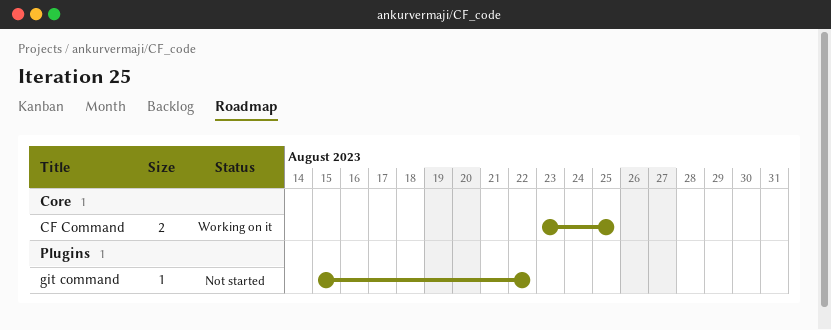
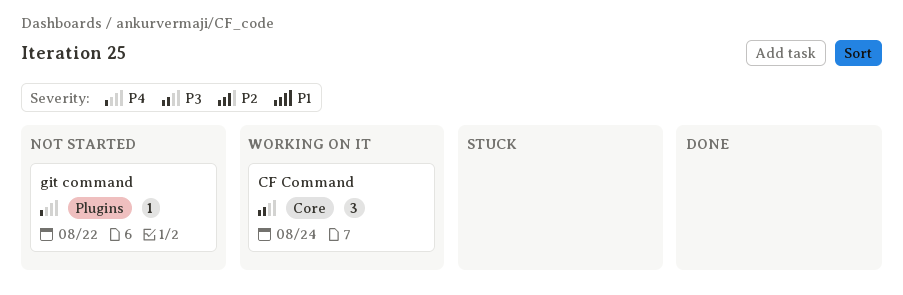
CF Command, estimate: 2 -> 3
CF Command, due: Aug 25 -> Aug 24

